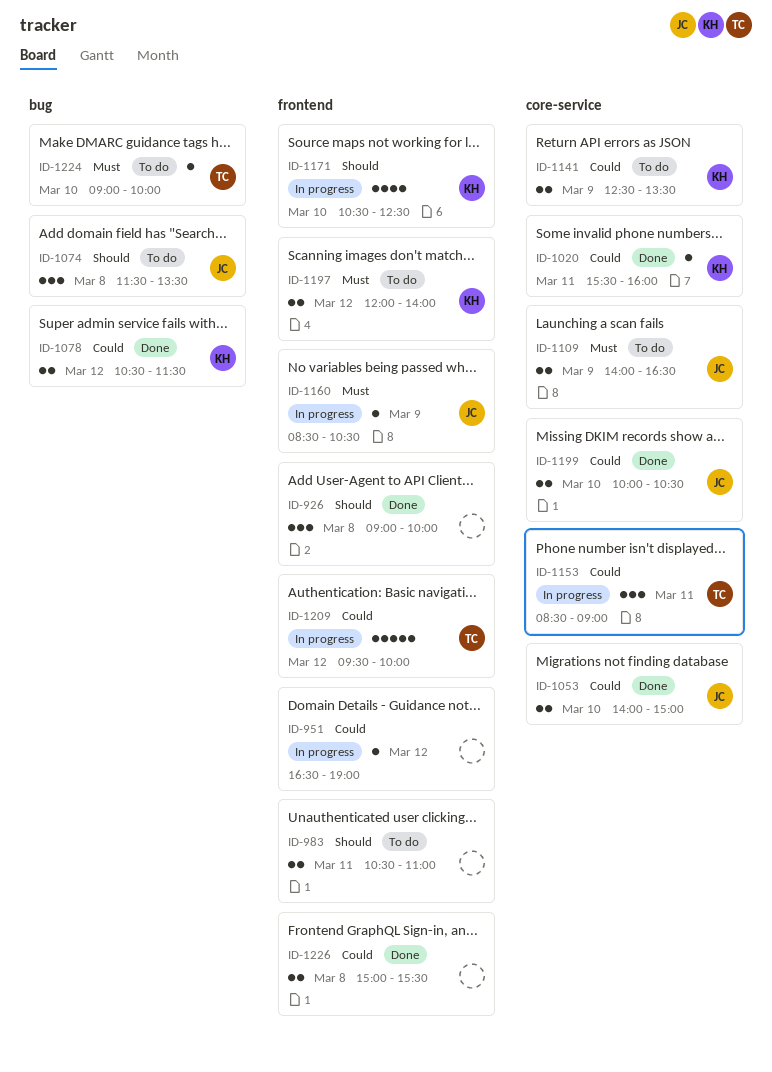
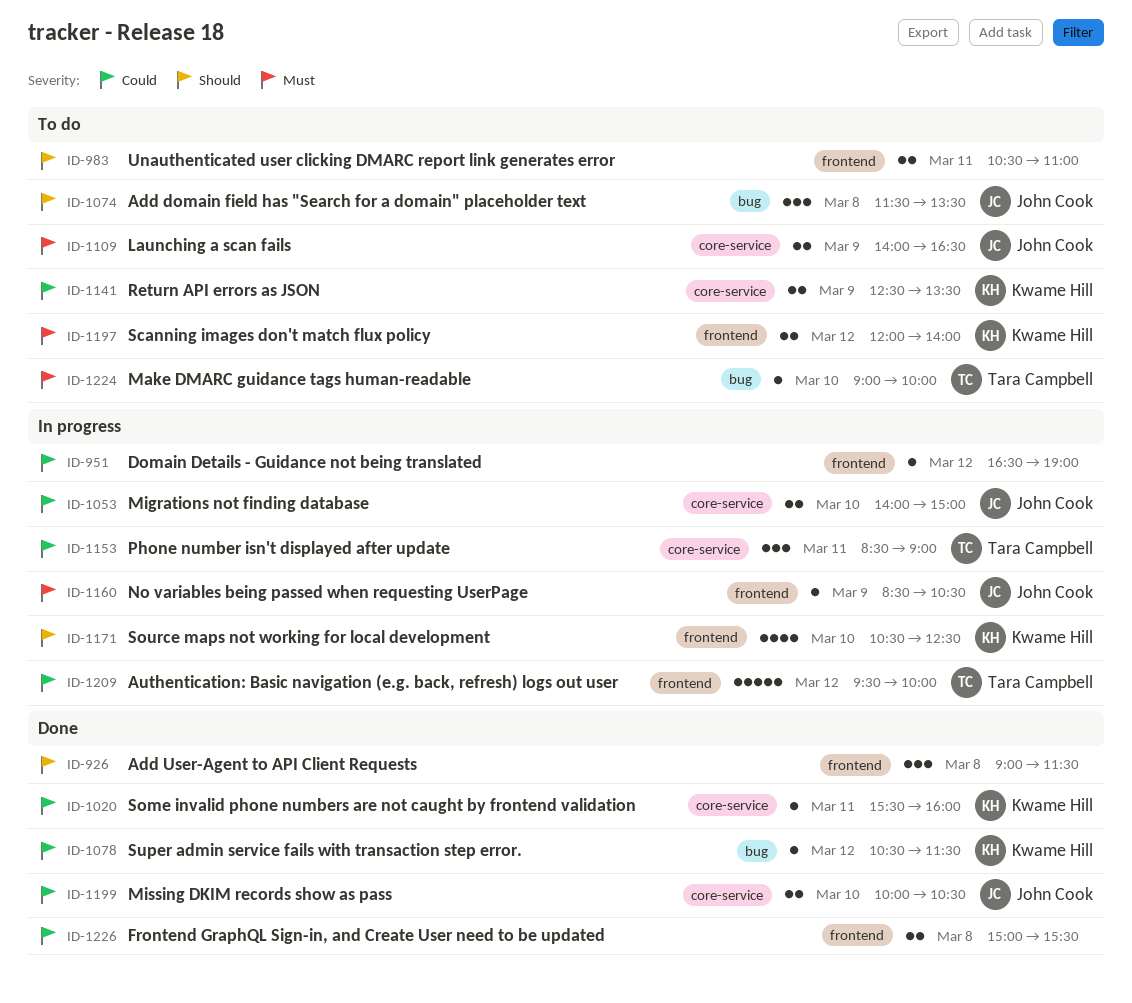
ID-926, ends: 10:00 -> 11:30
ID-1053, status: Done -> In progress
ID-1078, estimate: 2 -> 1

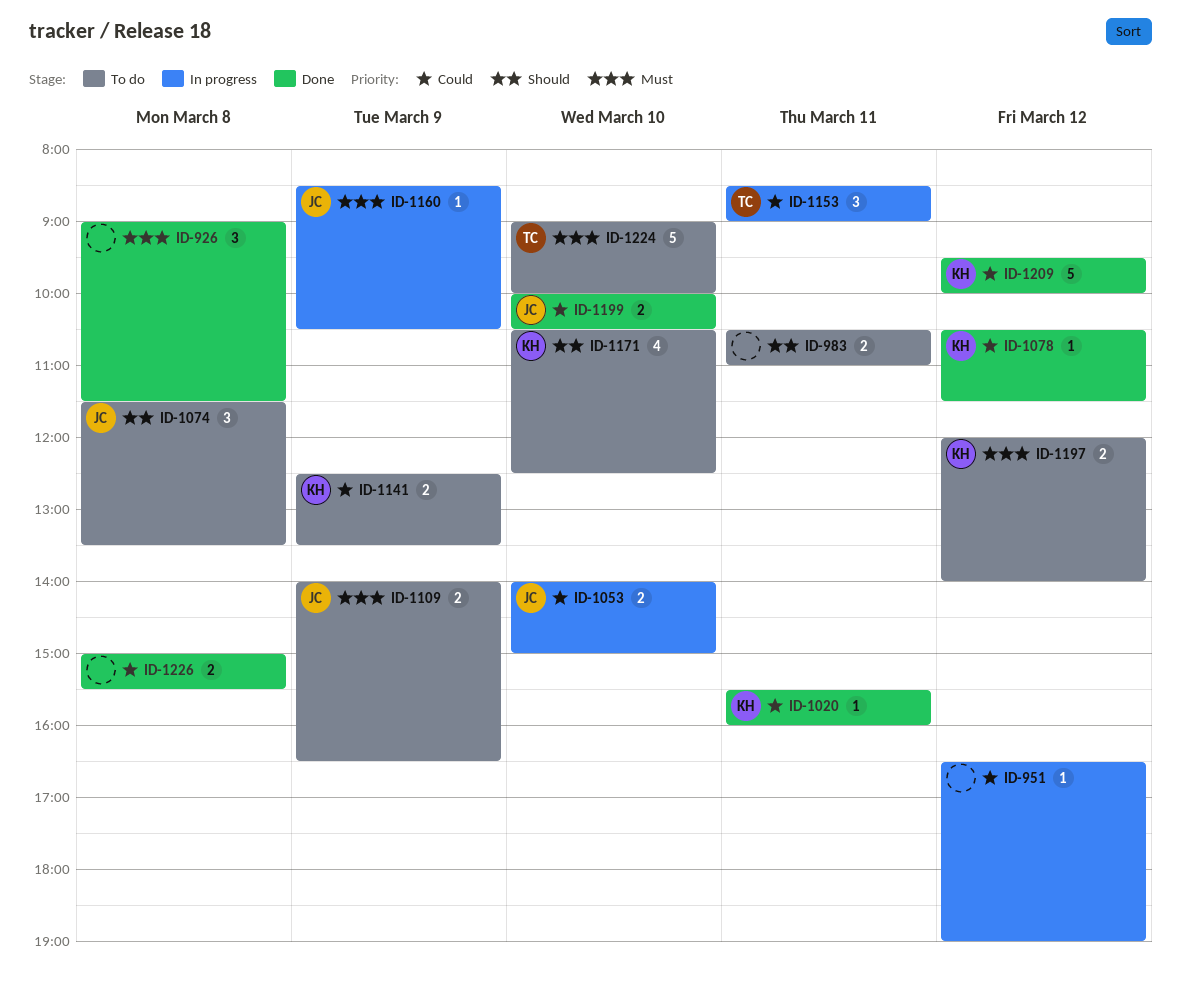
ID-926, priority: Should -> Must
ID-1171, status: In progress -> To do
ID-1209, status: In progress -> Done
ID-1209, owner: Tara Campbell -> Kwame Hill
ID-1224, estimate: 1 -> 5

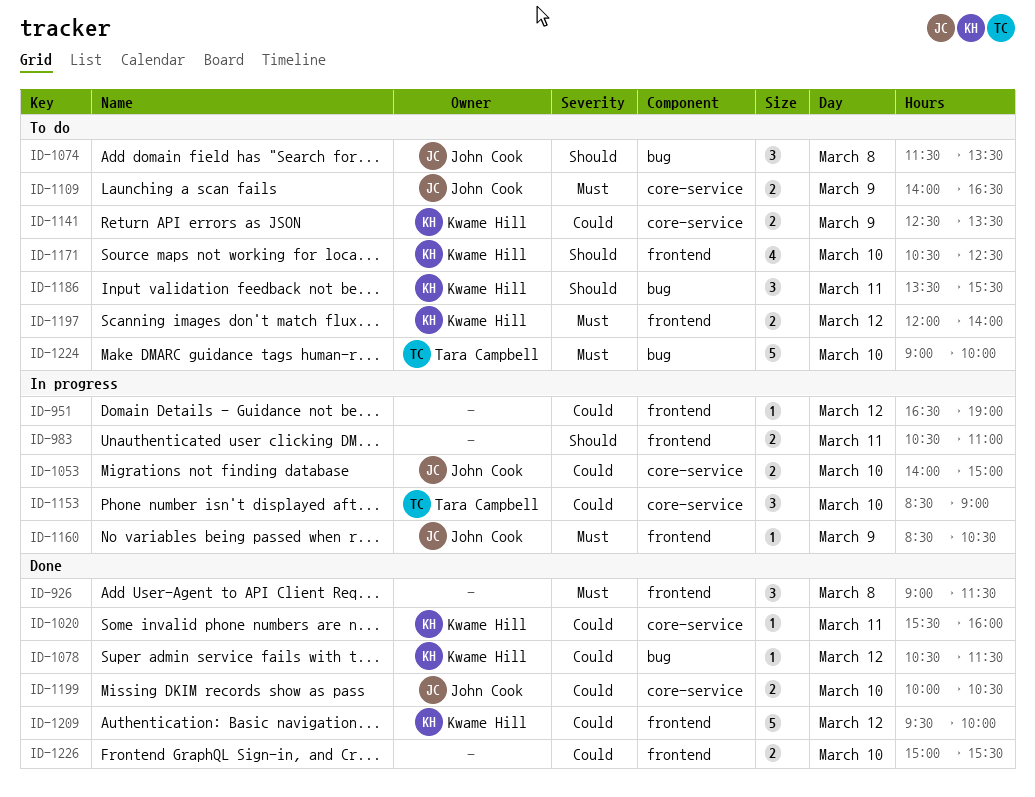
ID-983, status: To do -> In progress
ID-1153, day: Mar 11 -> Mar 10
ID-1186: none -> present
ID-1226, day: Mar 8 -> Mar 10

